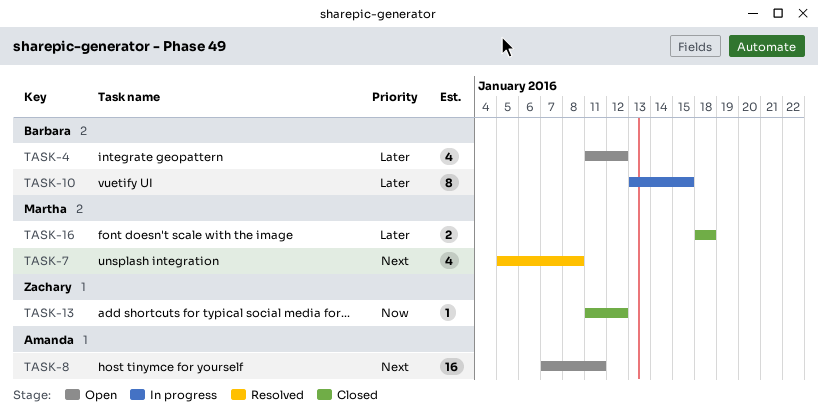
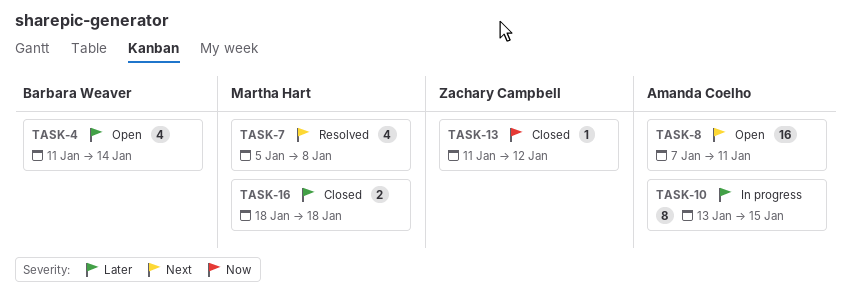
TASK-4, due: Jan 12 -> Jan 14
TASK-10, owner: Barbara Weaver -> Amanda Coelho

